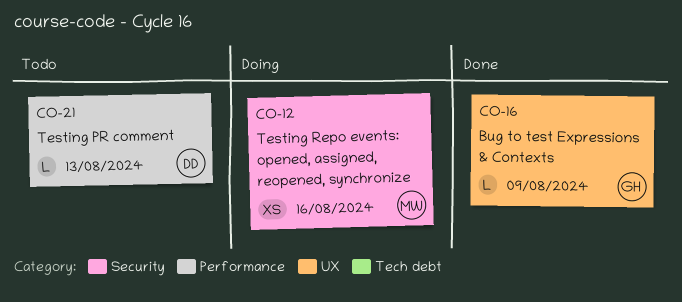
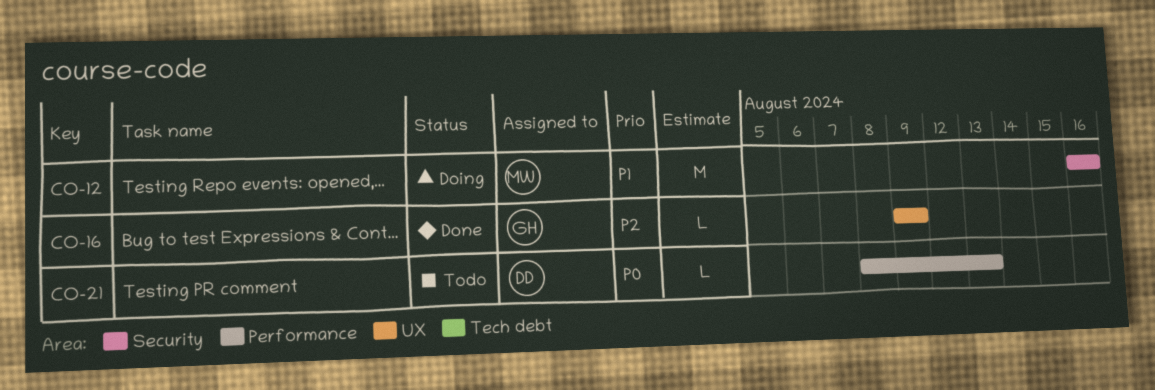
CO-12, estimate: XS -> M

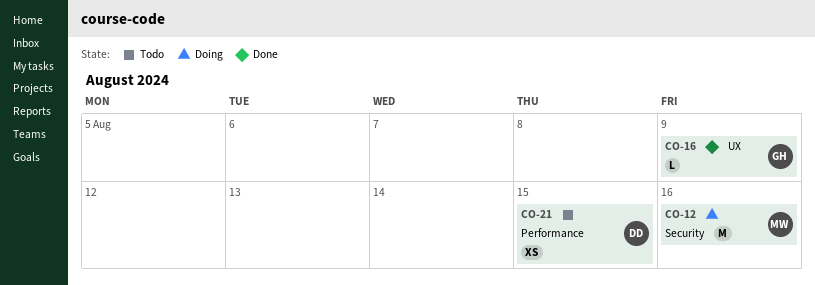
CO-21, estimate: L -> XS
CO-21, due: Aug 13 -> Aug 15

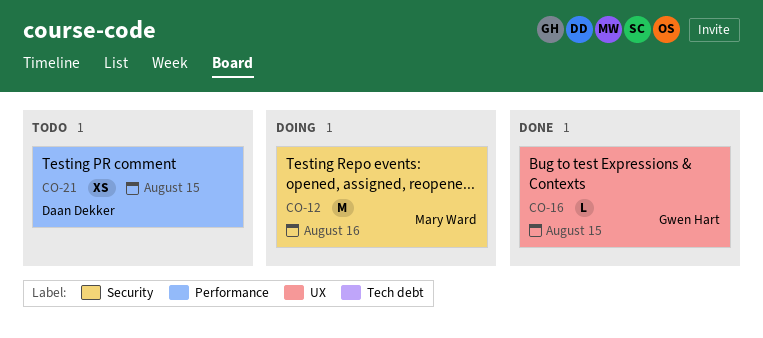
CO-16, due: Aug 9 -> Aug 15

